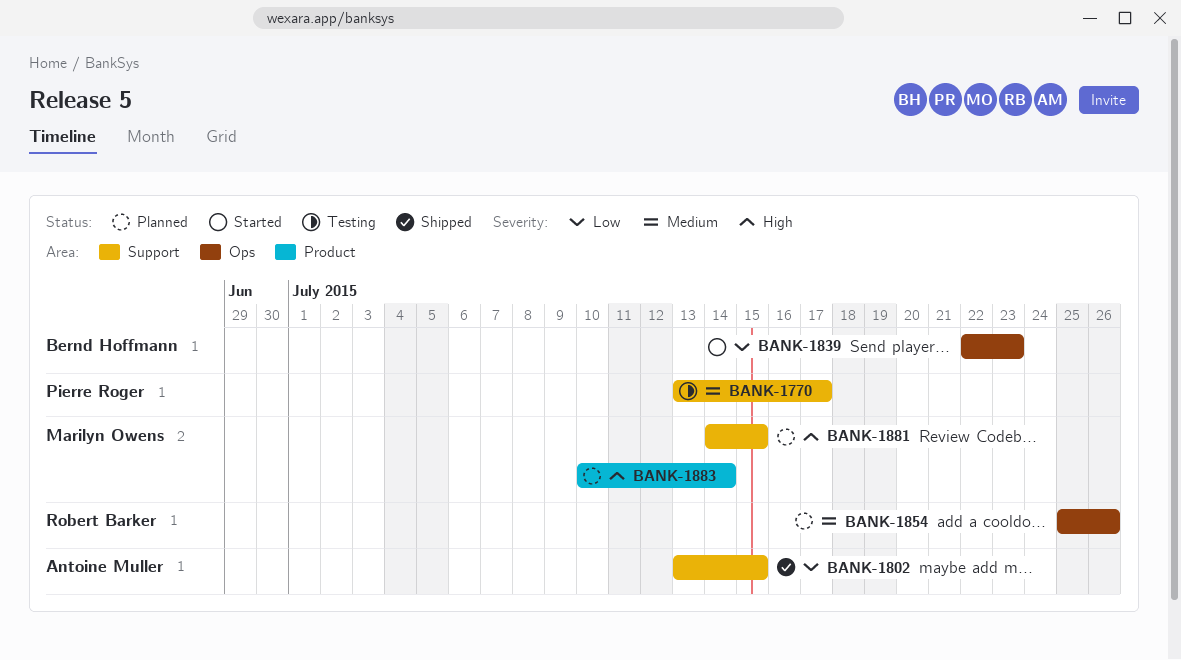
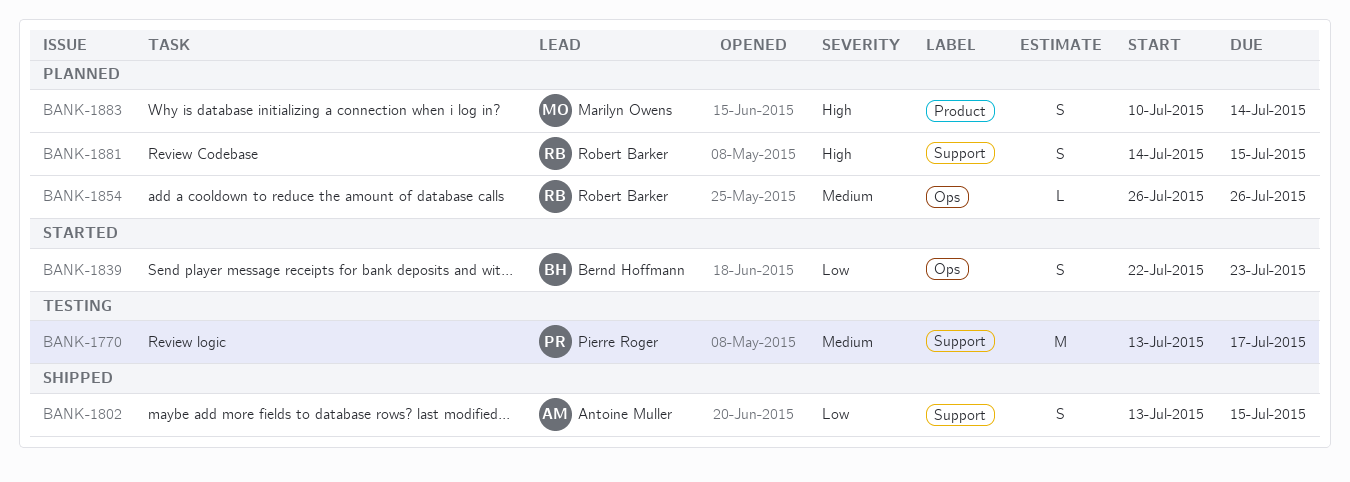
BANK-1854, start: Jul 25 -> Jul 26
BANK-1881, owner: Marilyn Owens -> Robert Barker

